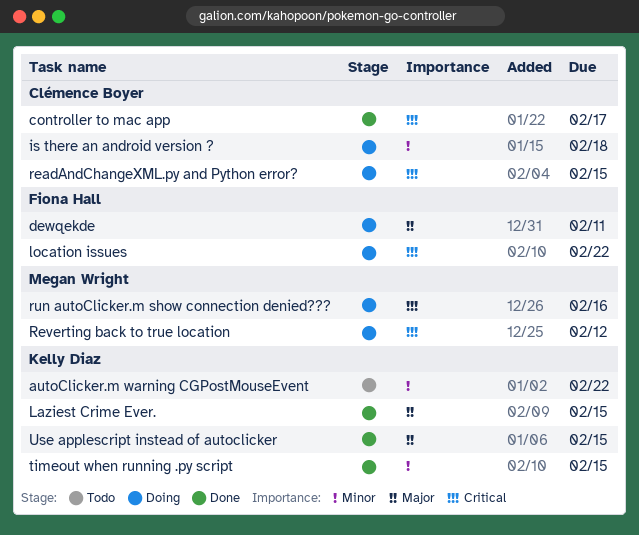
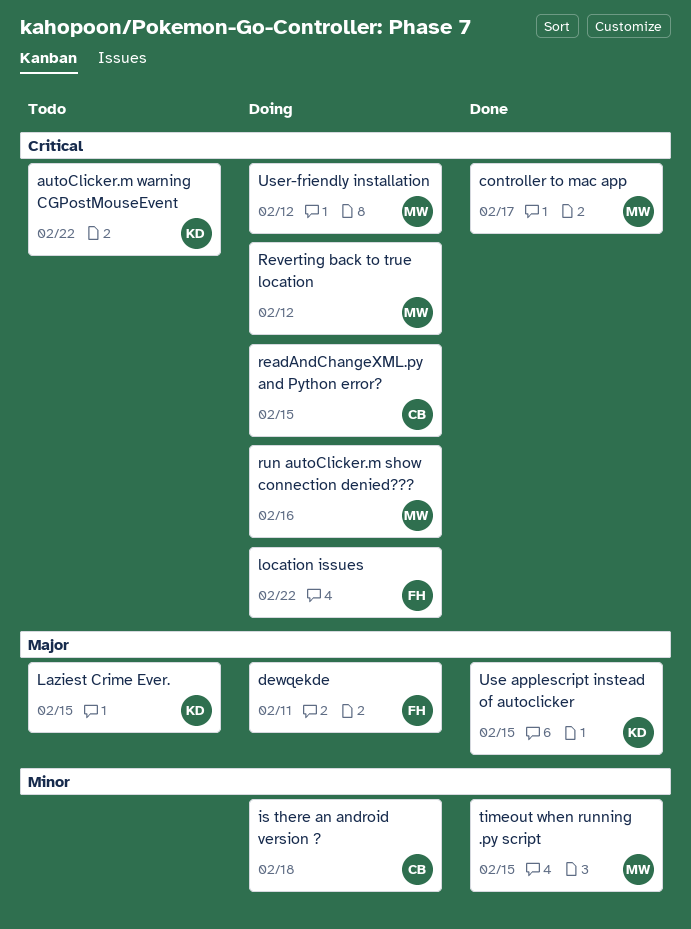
autoClicker.m warning CGPostMouseEvent, priority: Minor -> Critical
controller to mac app, owner: Clémence Boyer -> Megan Wright
Laziest Crime Ever., status: Done -> Todo
timeout when running .py script, owner: Kelly Diaz -> Megan Wright
User-friendly installation: none -> present

